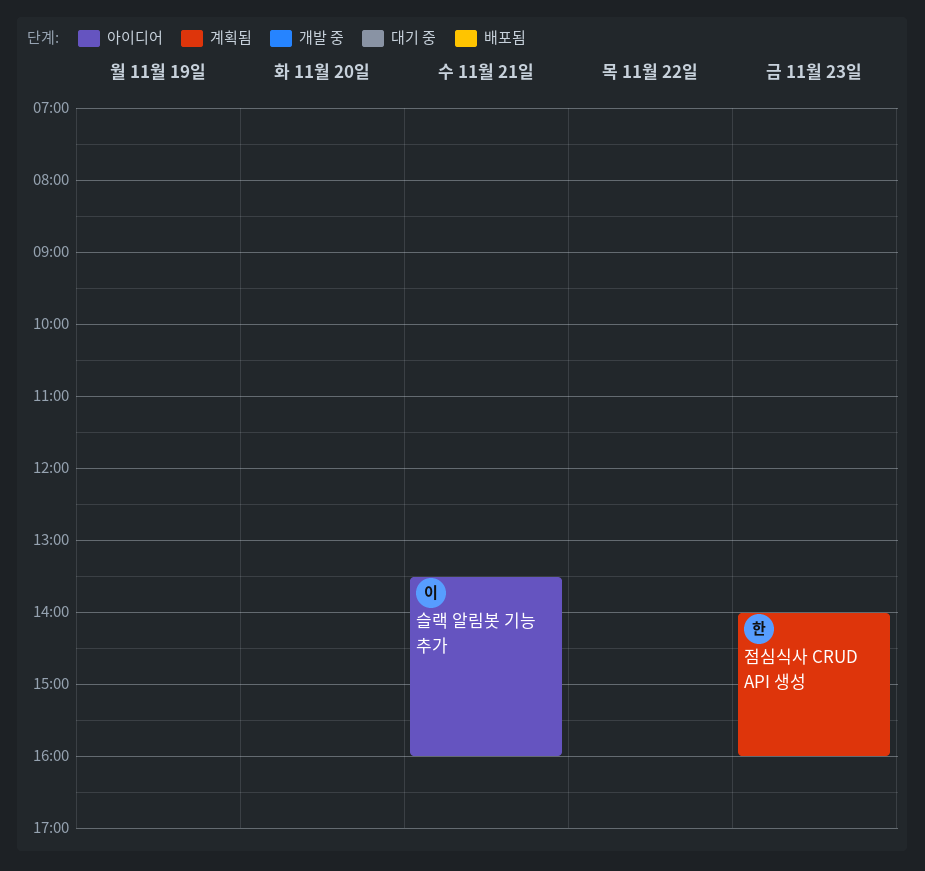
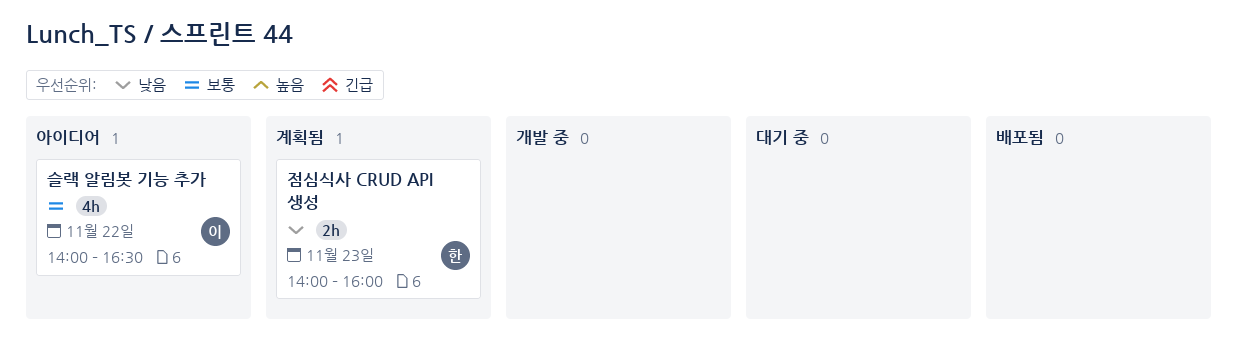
슬랙 알림봇 기능 추가, day: Nov 21 -> Nov 22
슬랙 알림봇 기능 추가, begins: 13:30 -> 14:00
슬랙 알림봇 기능 추가, ends: 16:00 -> 16:30

